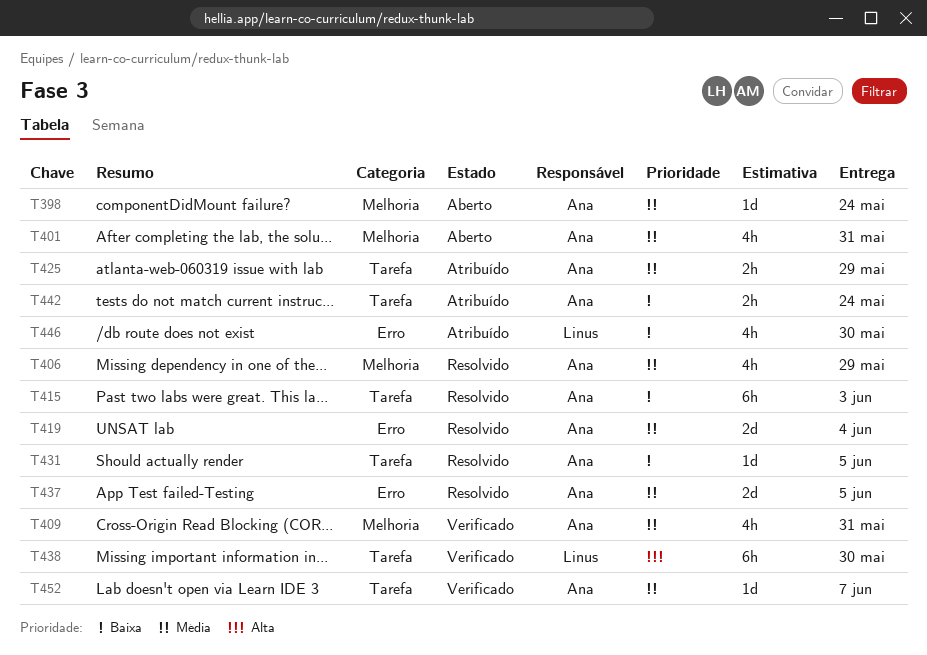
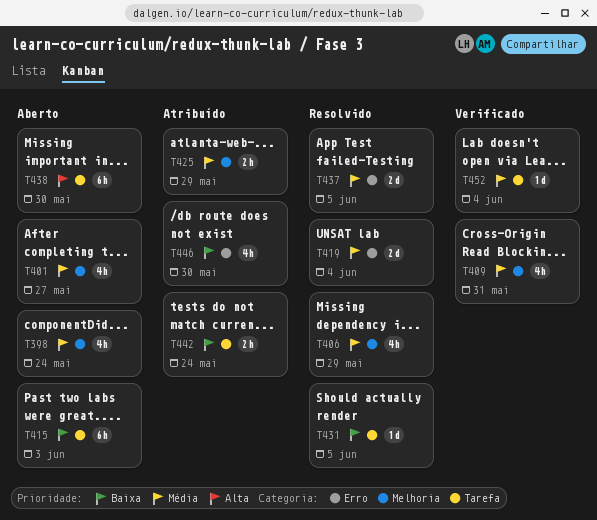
T398, estimate: 1d -> 4h
T401, due: May 31 -> May 27
T415, status: Resolvido -> Aberto
T425, label: Tarefa -> Melhoria
T438, status: Verificado -> Aberto
T452, due: Jun 7 -> Jun 4

